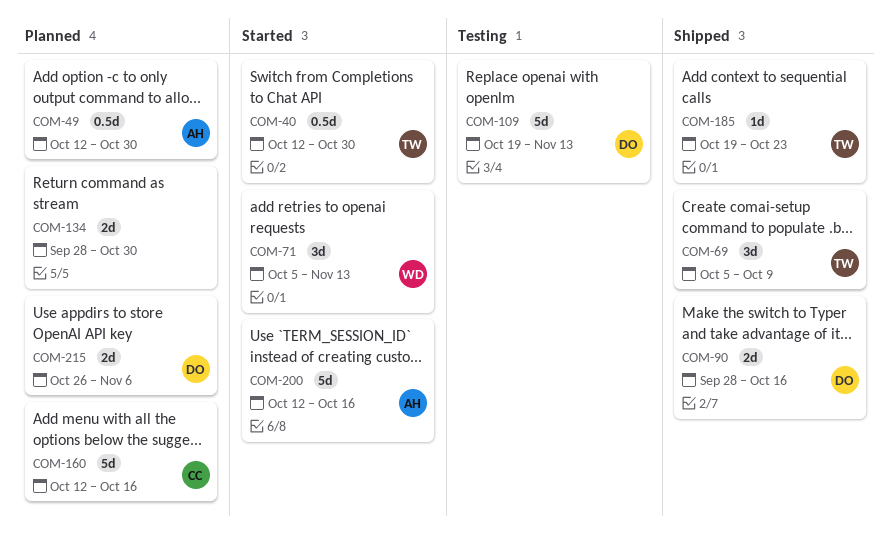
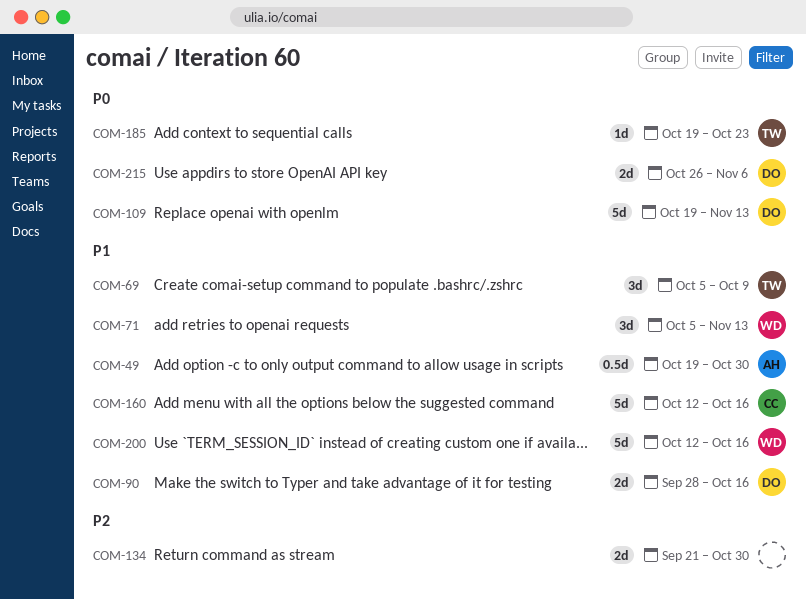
COM-40: present -> none
COM-49, start: Oct 12 -> Oct 19
COM-134, start: Sep 28 -> Sep 21
COM-200, owner: AH -> WD

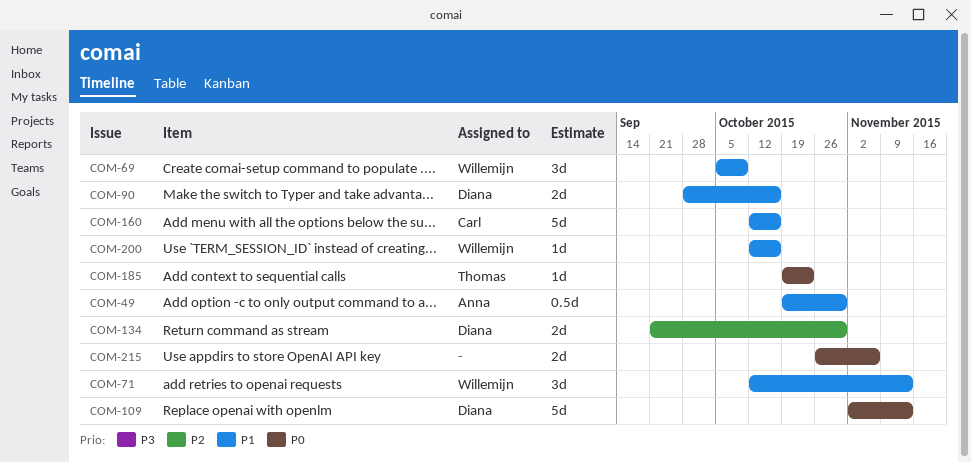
COM-69, owner: Thomas -> Willemijn
COM-71, start: Oct 5 -> Oct 12
COM-109, start: Oct 19 -> Nov 2
COM-134, owner: none -> Diana
COM-200, estimate: 5d -> 1d
COM-215, owner: Diana -> none

